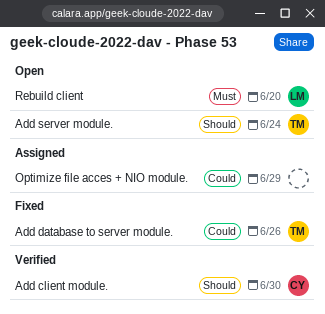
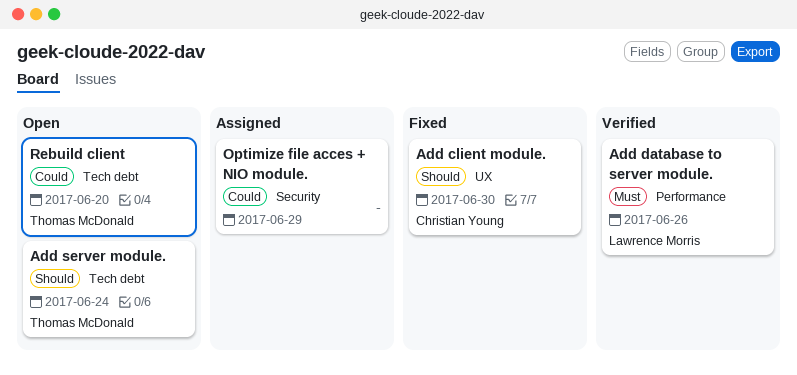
Add client module., status: Verified -> Fixed
Add database to server module., status: Fixed -> Verified
Add database to server module., owner: Thomas McDonald -> Lawrence Morris
Add database to server module., priority: Could -> Must
Rebuild client, owner: Lawrence Morris -> Thomas McDonald
Rebuild client, priority: Must -> Could

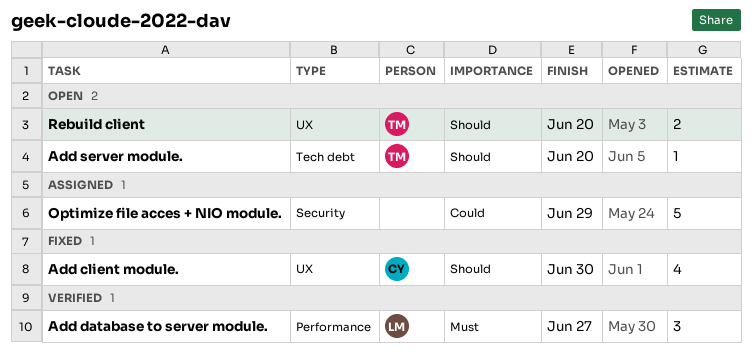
Add database to server module., due: Jun 26 -> Jun 27
Add server module., due: Jun 24 -> Jun 20
Rebuild client, priority: Could -> Should
Rebuild client, label: Tech debt -> UX

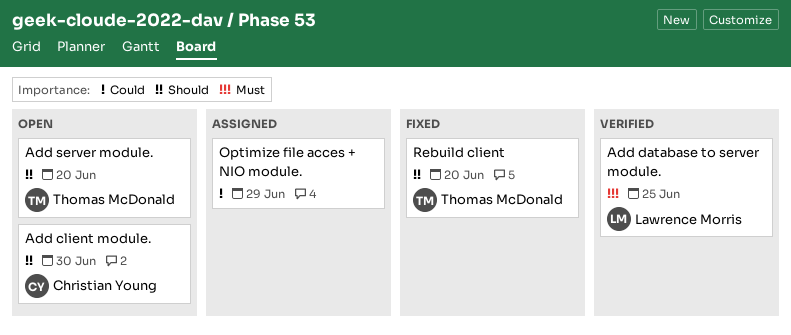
Add client module., status: Fixed -> Open
Add database to server module., due: Jun 27 -> Jun 25
Rebuild client, status: Open -> Fixed

